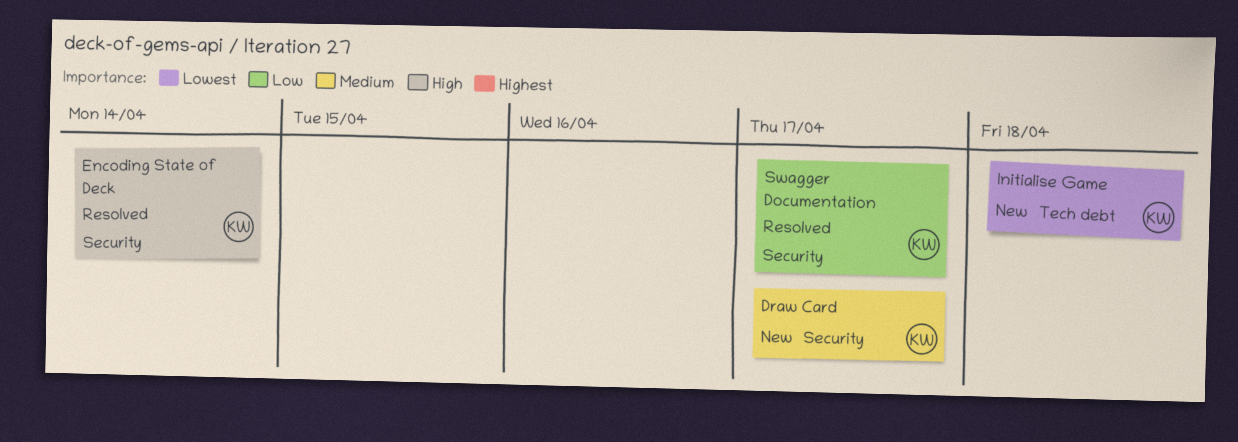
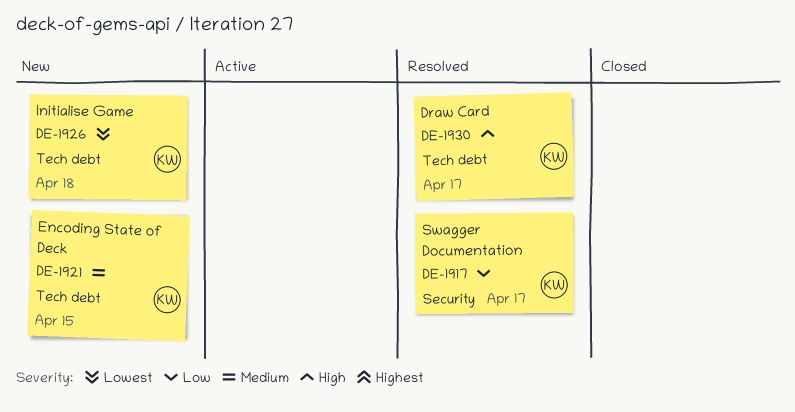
Draw Card, status: New -> Resolved
Draw Card, priority: Medium -> High
Draw Card, label: Security -> Tech debt
Encoding State of Deck, status: Resolved -> New
Encoding State of Deck, priority: High -> Medium
Encoding State of Deck, label: Security -> Tech debt
Encoding State of Deck, due: Apr 14 -> Apr 15

